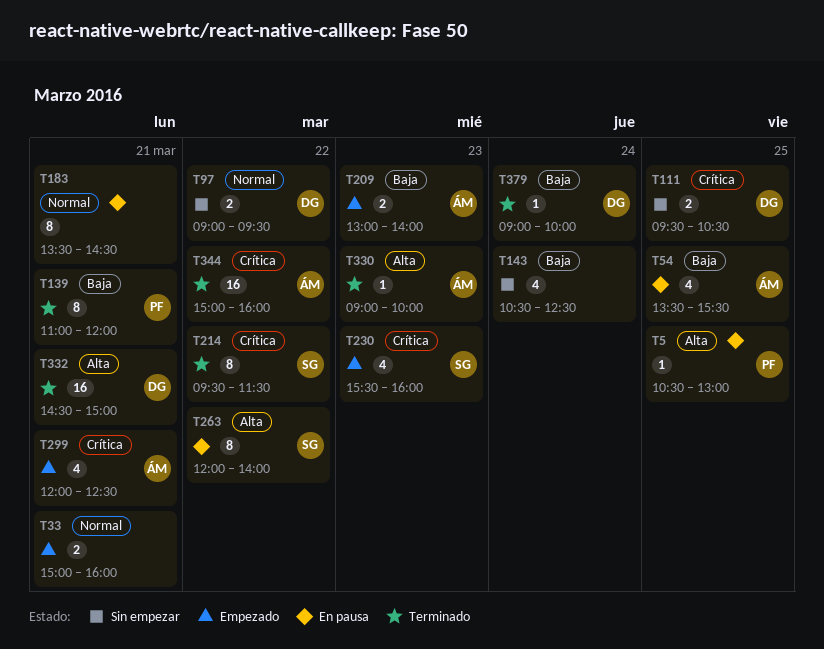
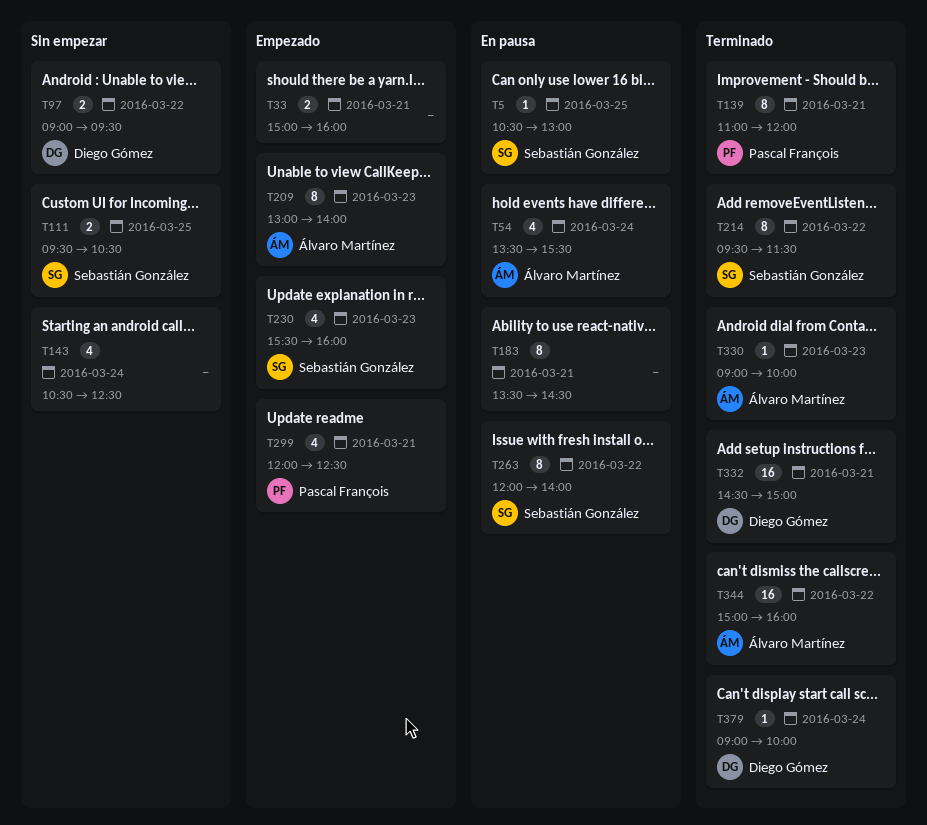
T5, owner: Pascal François -> Sebastián González
T54, day: Mar 25 -> Mar 24
T111, owner: Diego Gómez -> Sebastián González
T209, estimate: 2 -> 8
T299, owner: Álvaro Martínez -> Pascal François

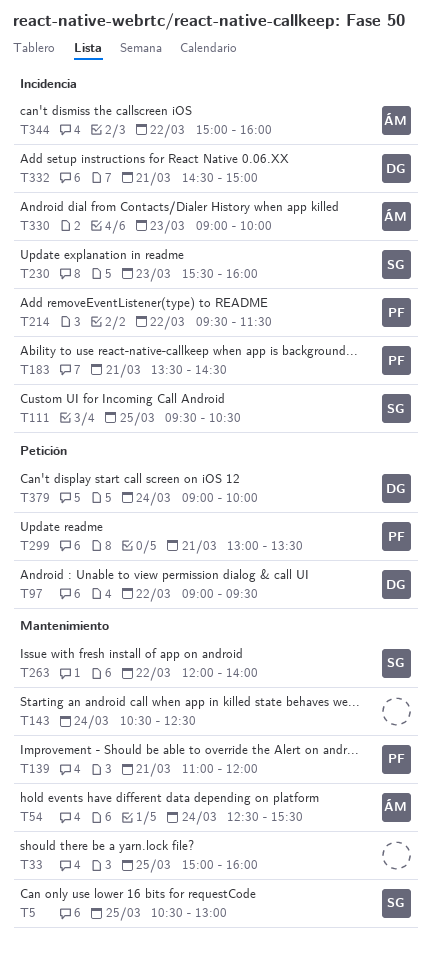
T33, day: Mar 21 -> Mar 25
T54, begins: 13:30 -> 12:30
T183, owner: none -> Pascal François
T209: present -> none
T214, owner: Sebastián González -> Pascal François
T299, begins: 12:00 -> 13:00
T299, ends: 12:30 -> 13:30

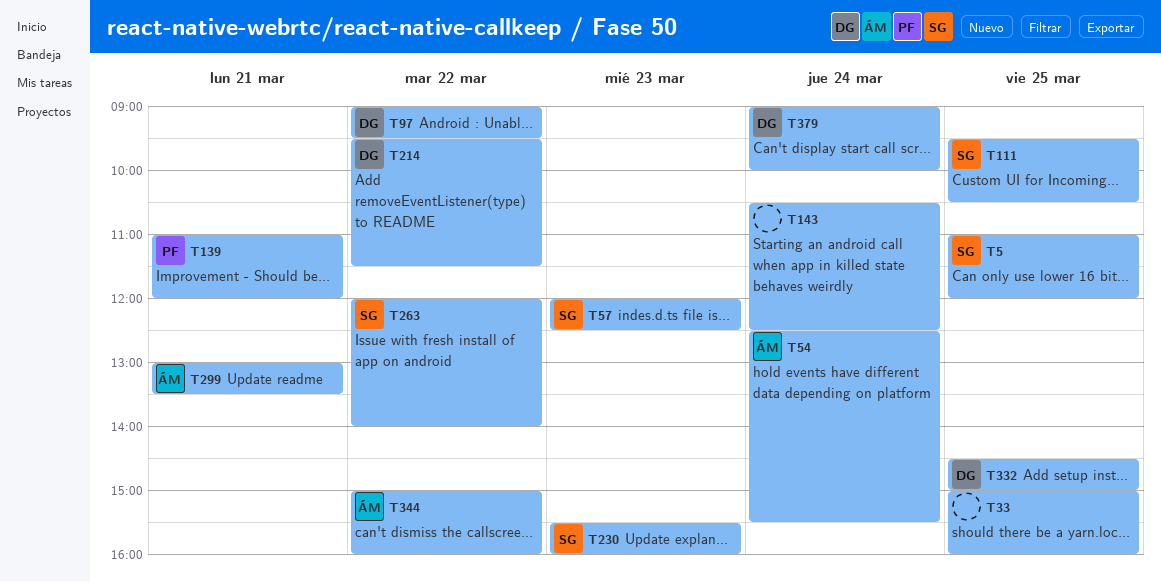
T5, begins: 10:30 -> 11:00
T5, ends: 13:00 -> 12:00
T57: none -> present
T183: present -> none
T214, owner: PF -> DG
T299, owner: PF -> ÁM
T330: present -> none
T332, day: Mar 21 -> Mar 25

